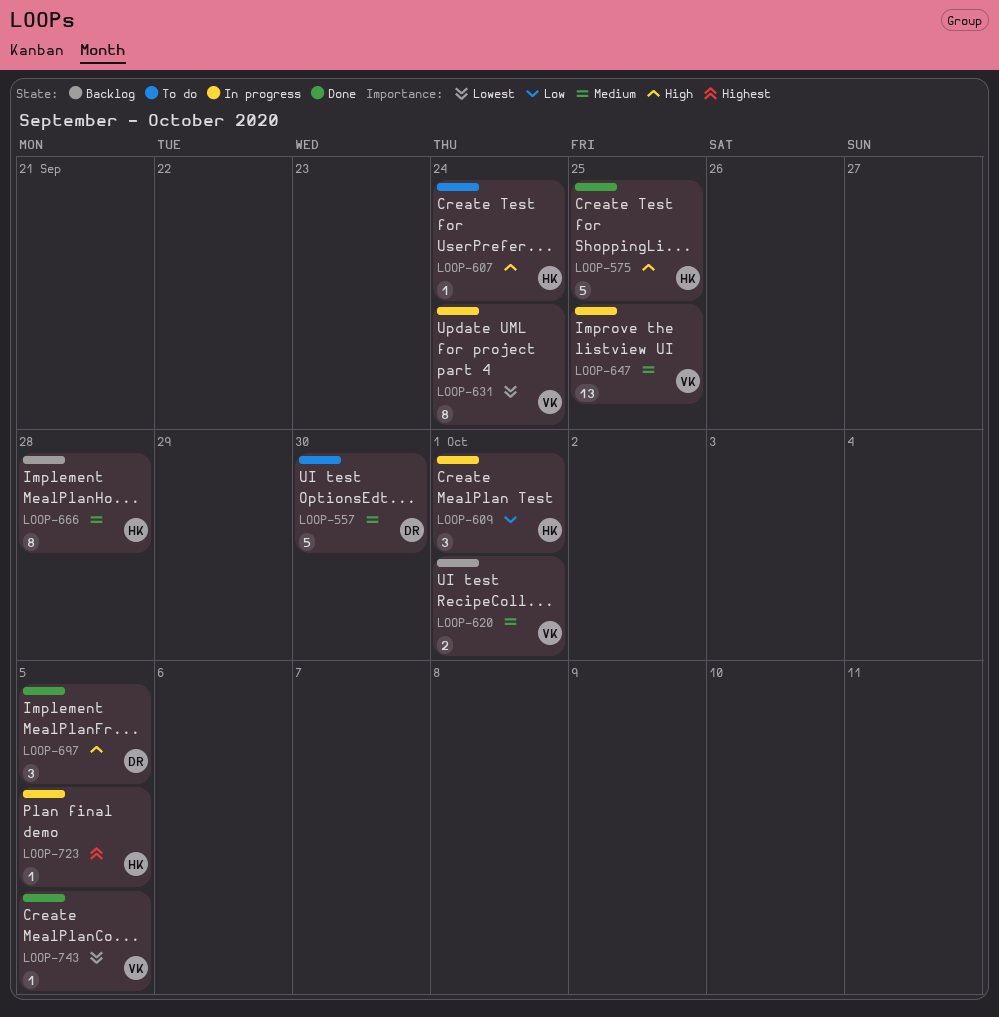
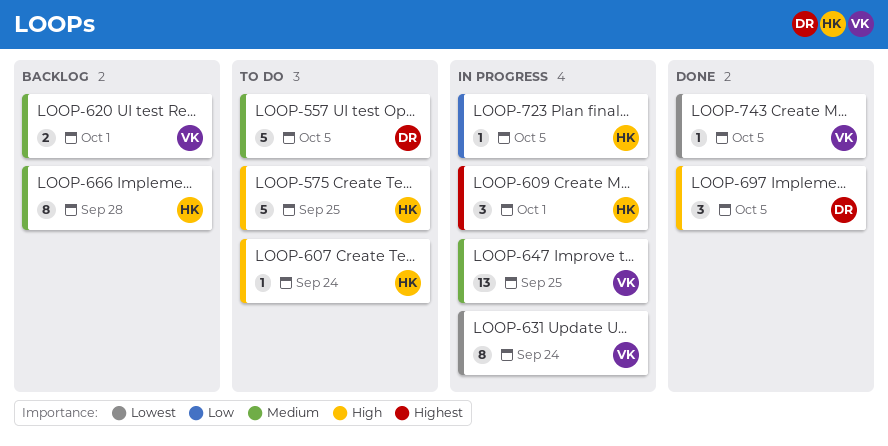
LOOP-557, due: Sep 30 -> Oct 5
LOOP-575, status: Done -> To do
LOOP-609, priority: Low -> Highest
LOOP-723, priority: Highest -> Low

